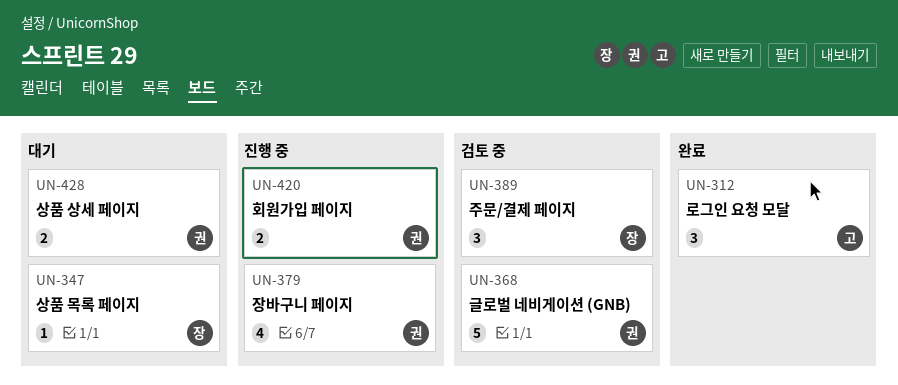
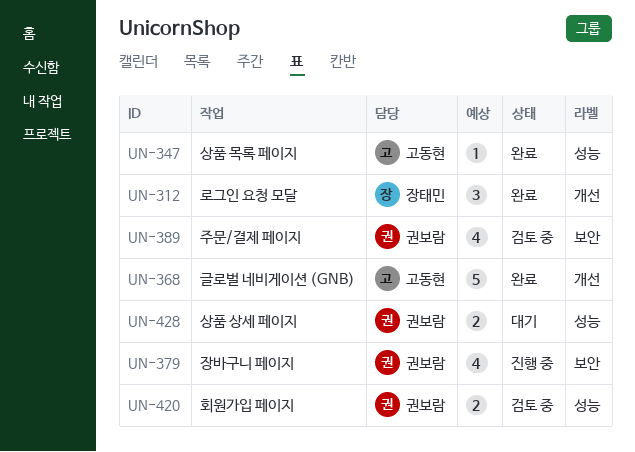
UN-312, owner: 고동현 -> 장태민
UN-347, status: 대기 -> 완료
UN-347, owner: 장태민 -> 고동현
UN-368, status: 검토 중 -> 완료
UN-368, owner: 권보람 -> 고동현
UN-389, owner: 장태민 -> 권보람
UN-389, estimate: 3 -> 4
UN-420, status: 진행 중 -> 검토 중

